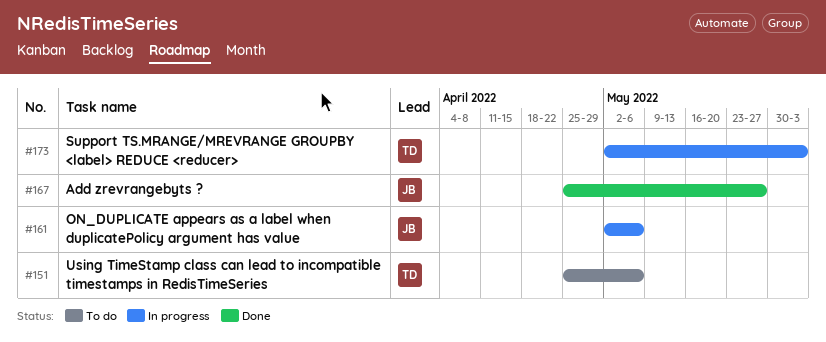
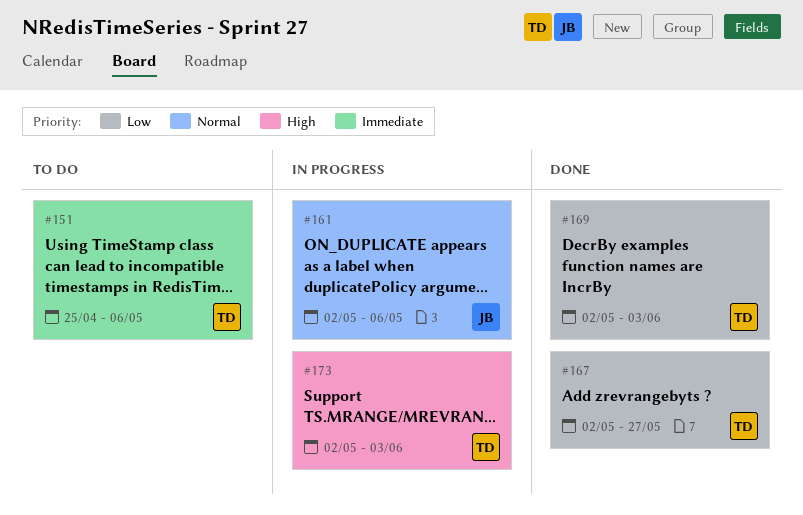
#167, owner: JB -> TD
#167, start: Apr 25 -> May 2
#169: none -> present

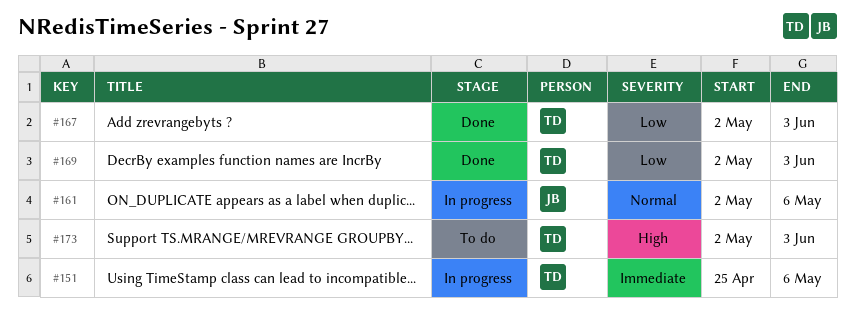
#151, status: To do -> In progress
#167, due: May 27 -> Jun 3
#173, status: In progress -> To do

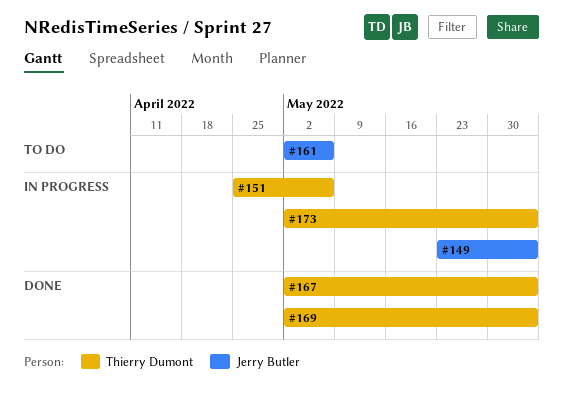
#149: none -> present
#161, status: In progress -> To do
#173, status: To do -> In progress

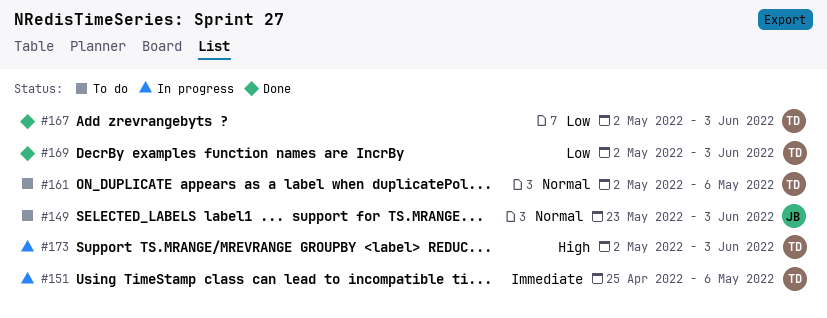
#149, status: In progress -> To do
#161, owner: Jerry Butler -> Thierry Dumont

